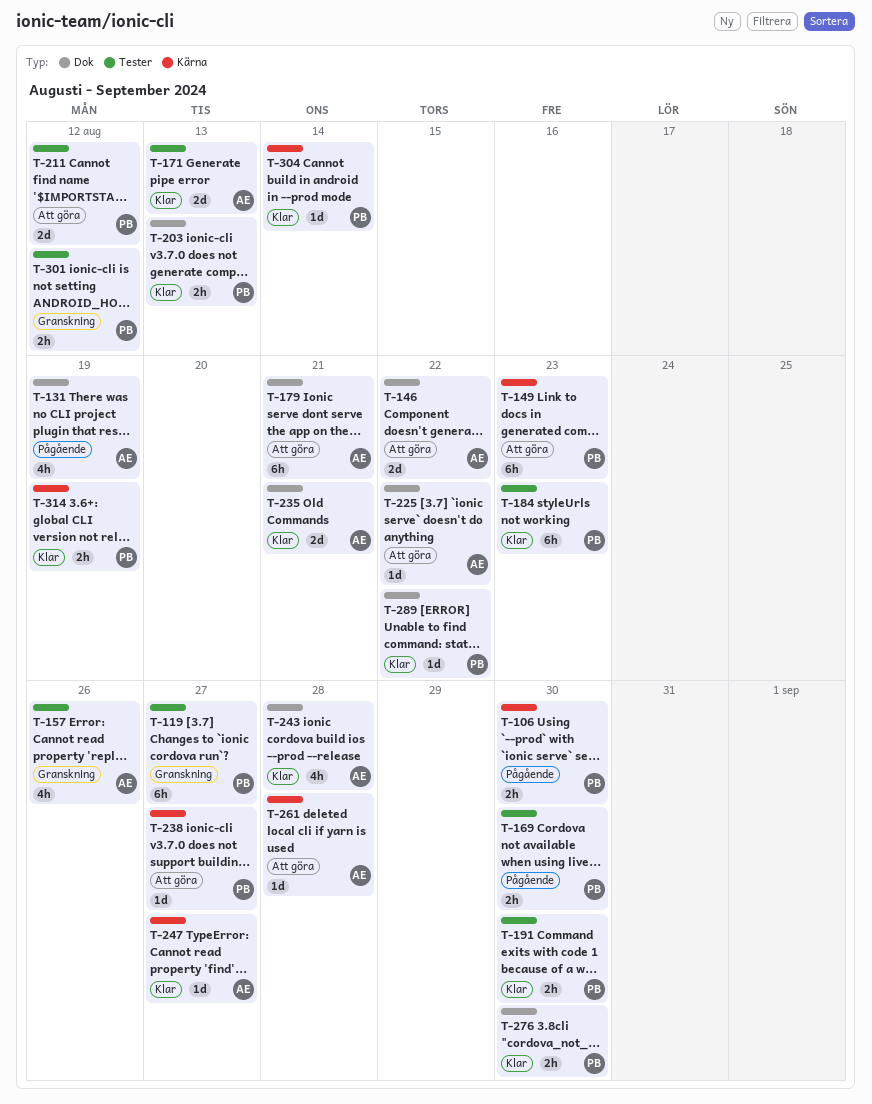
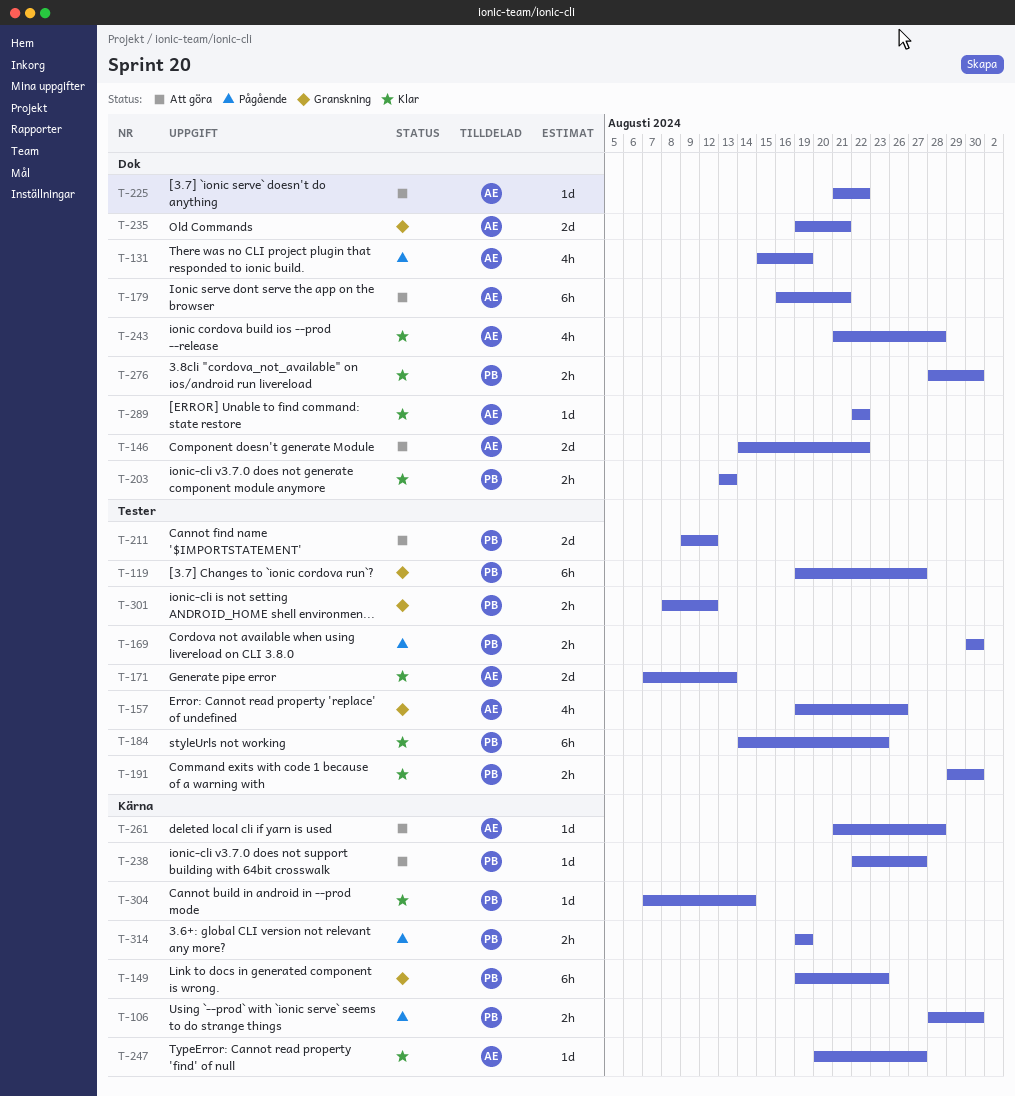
T-149, status: Att göra -> Granskning
T-235, status: Klar -> Granskning
T-289, owner: PB -> AE
T-314, status: Klar -> Pågående

